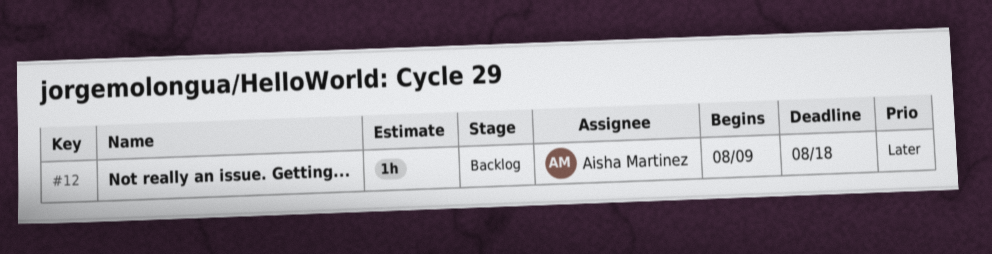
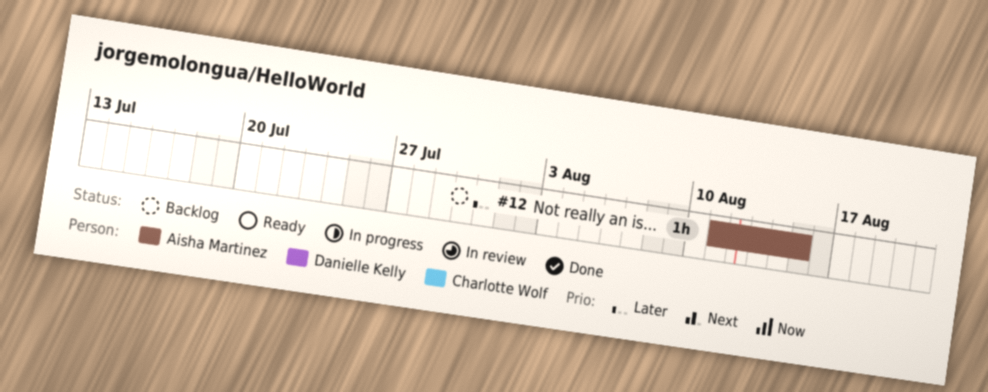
#12, start: Aug 9 -> Aug 11
#12, due: Aug 18 -> Aug 15

